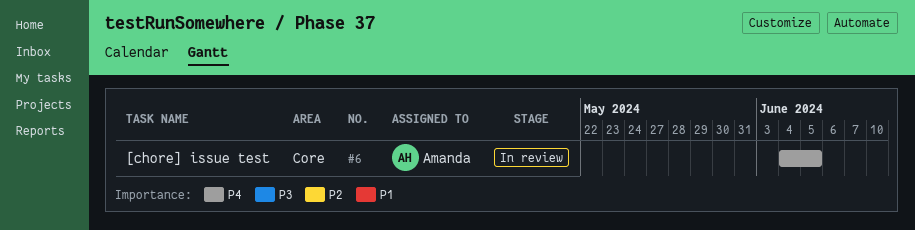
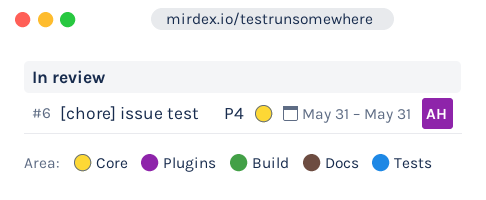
#6, start: Jun 4 -> May 31
#6, due: Jun 5 -> May 31

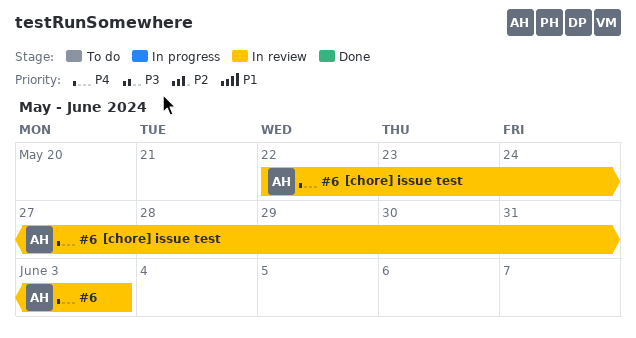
#6, start: May 31 -> May 22
#6, due: May 31 -> Jun 3

